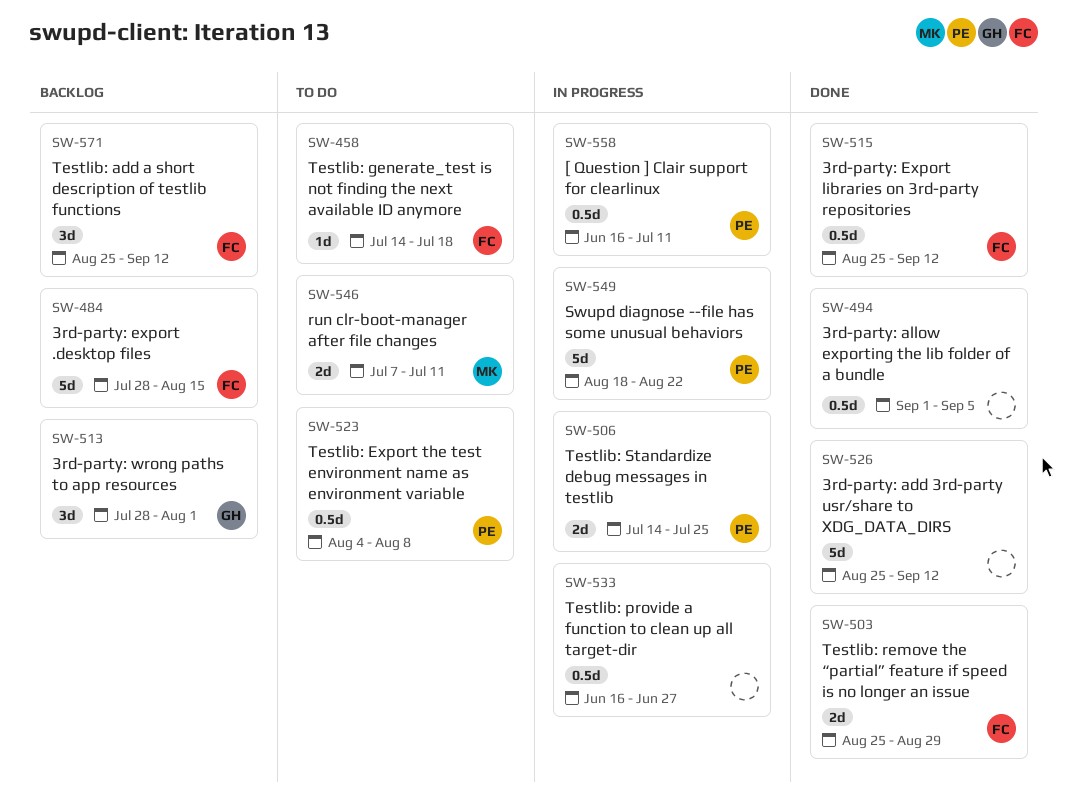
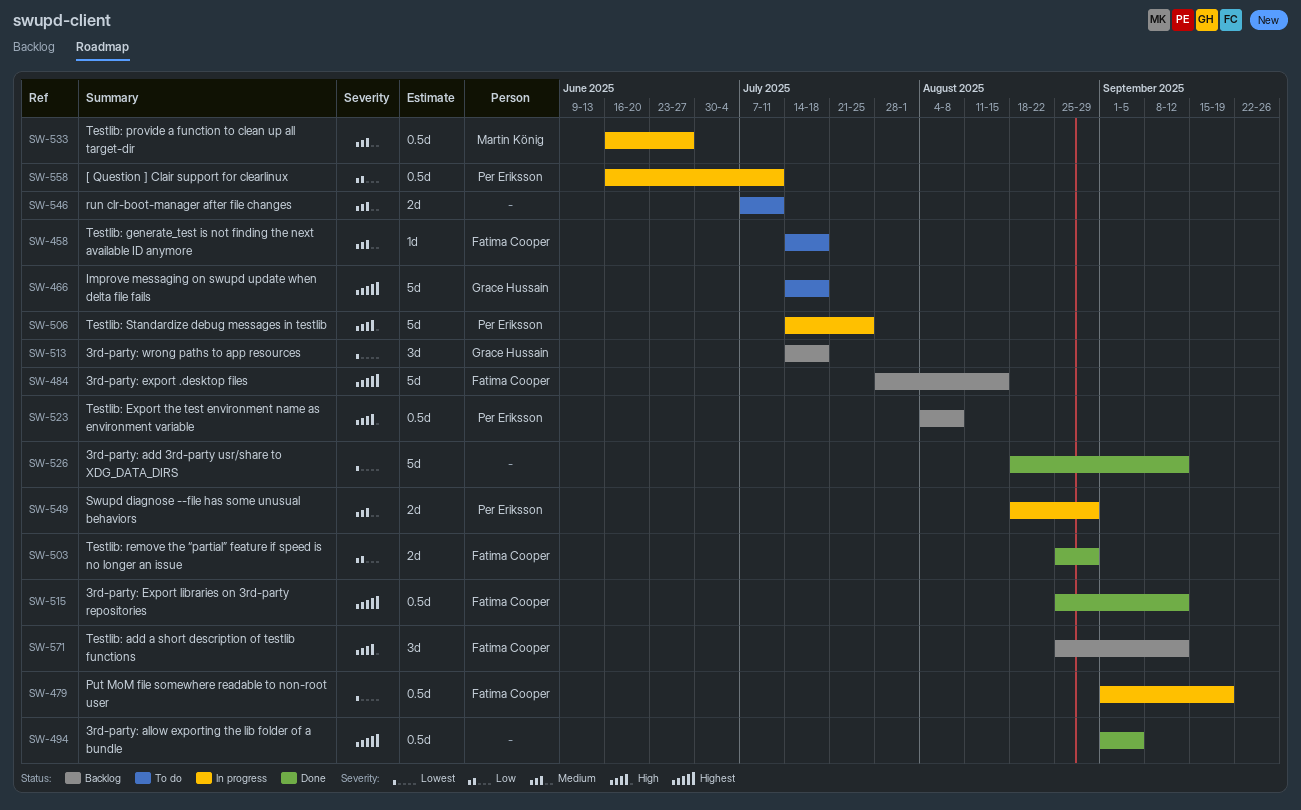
SW-466: none -> present
SW-479: none -> present
SW-506, estimate: 2d -> 5d
SW-513, start: Jul 28 -> Jul 14
SW-513, due: Aug 1 -> Jul 18
SW-523, status: To do -> Backlog
SW-526, start: Aug 25 -> Aug 18
SW-533, owner: none -> Martin König
SW-546, owner: Martin König -> none
SW-549, estimate: 5d -> 2d
SW-549, due: Aug 22 -> Aug 29

